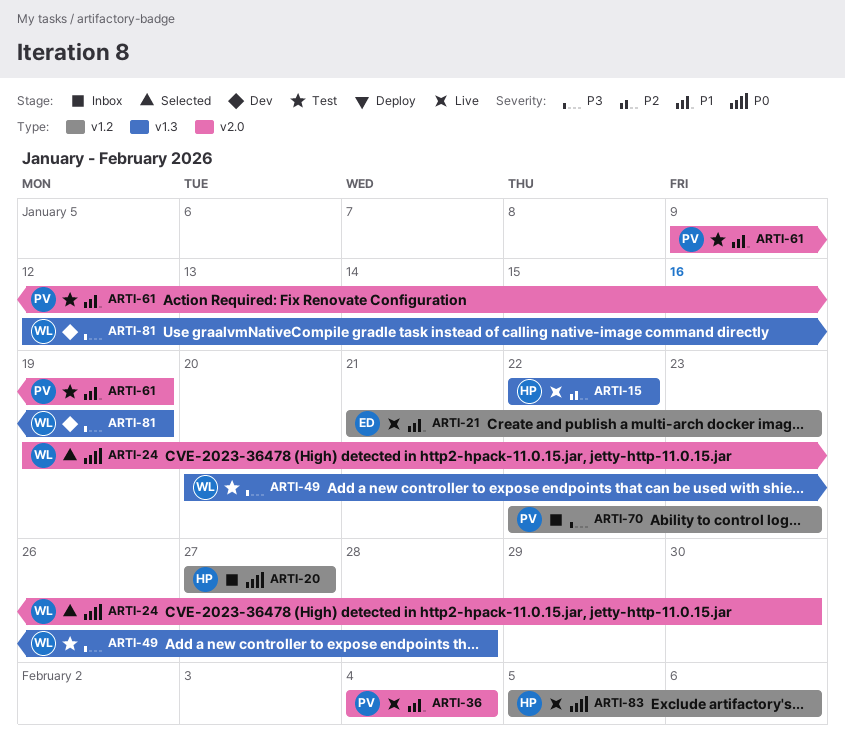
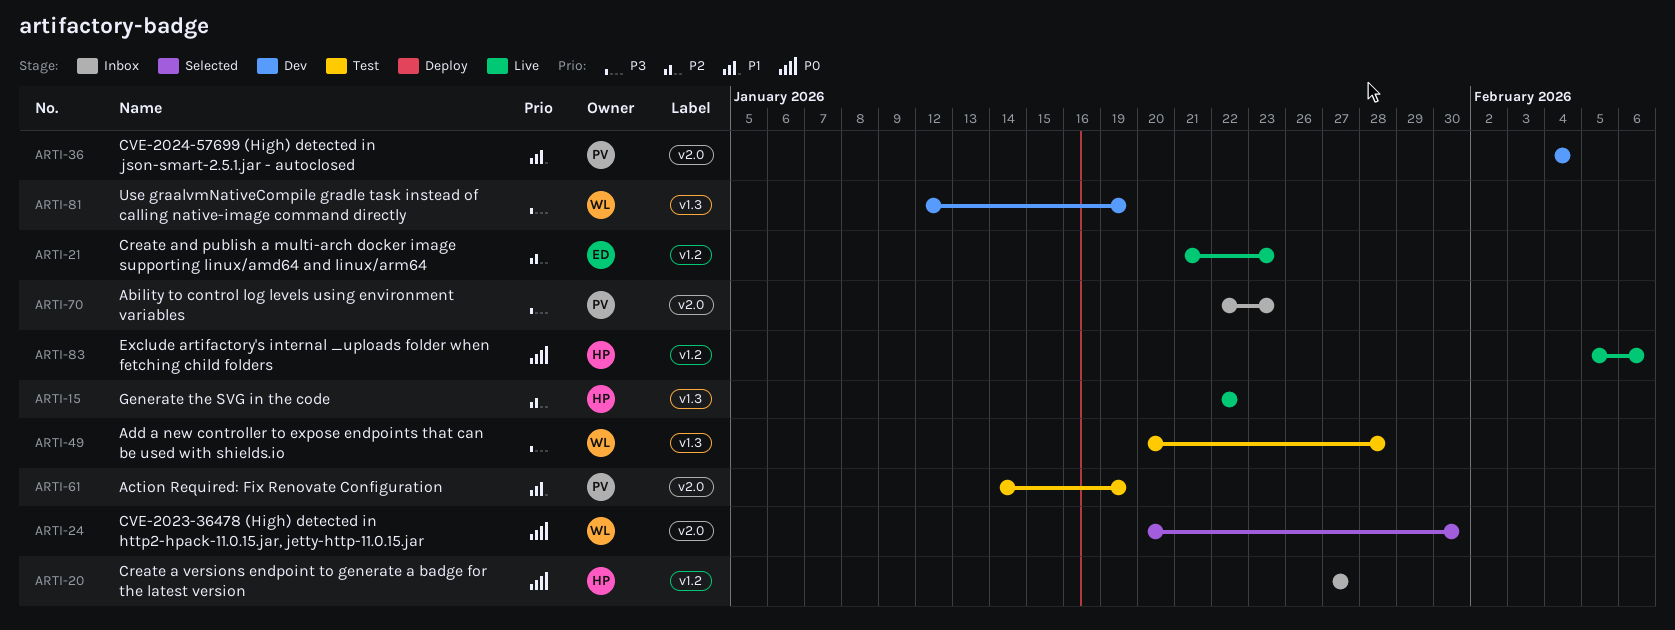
ARTI-21, priority: P1 -> P2
ARTI-24, start: Jan 19 -> Jan 20
ARTI-36, status: Live -> Dev
ARTI-61, start: Jan 9 -> Jan 14
ARTI-70, label: v1.2 -> v2.0

